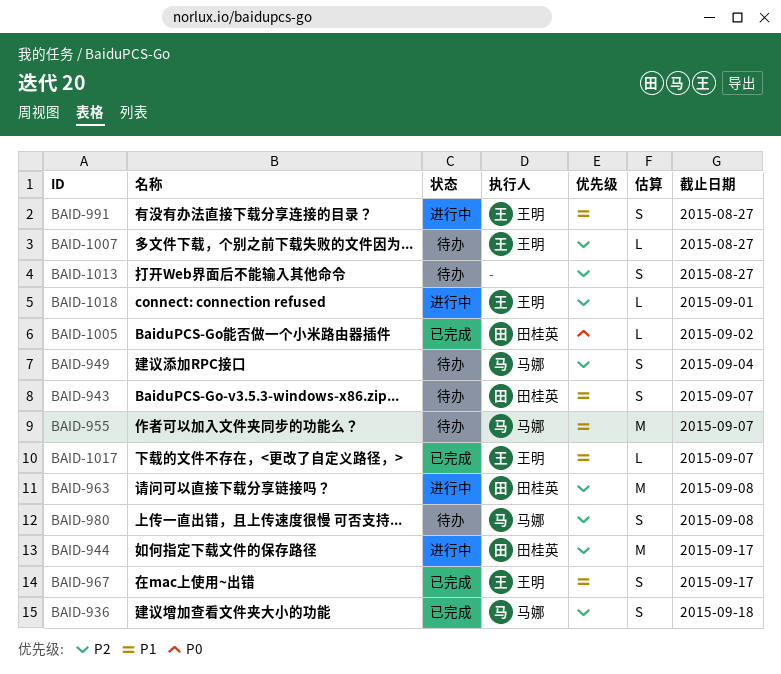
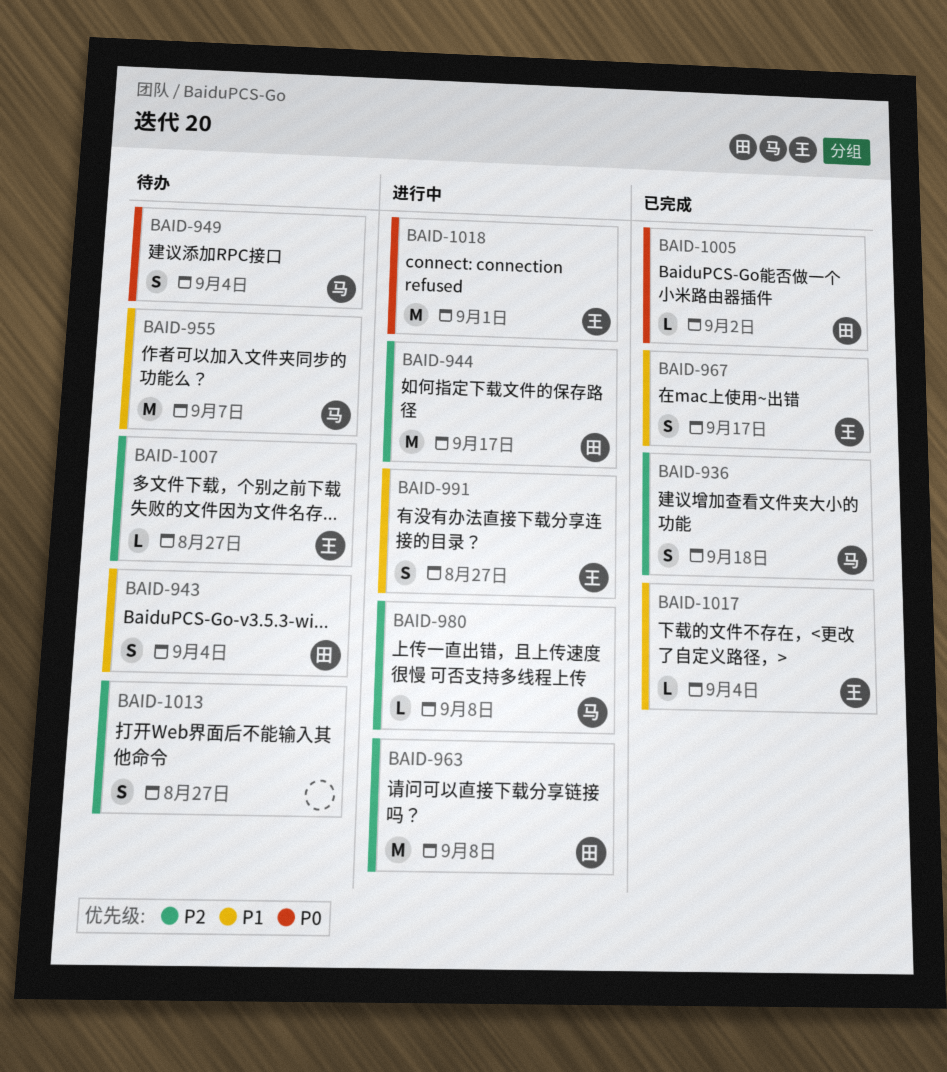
BAID-943, due: Sep 7 -> Sep 4
BAID-949, priority: P2 -> P0
BAID-980, status: 待办 -> 进行中
BAID-980, estimate: S -> L
BAID-1017, due: Sep 7 -> Sep 4
BAID-1018, priority: P2 -> P0
BAID-1018, estimate: L -> M

